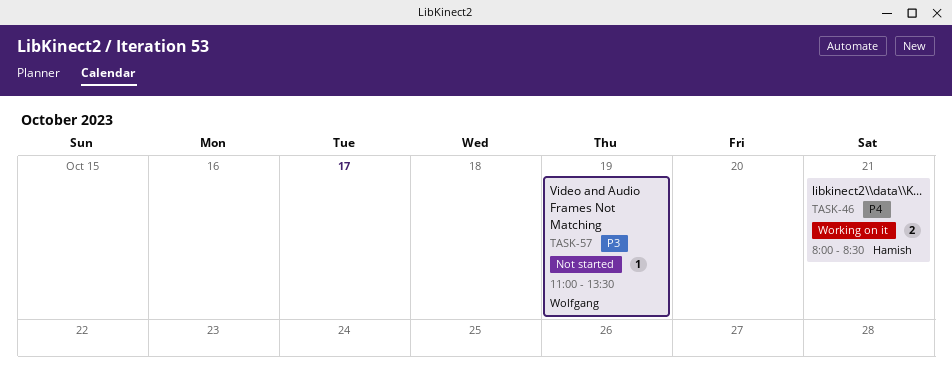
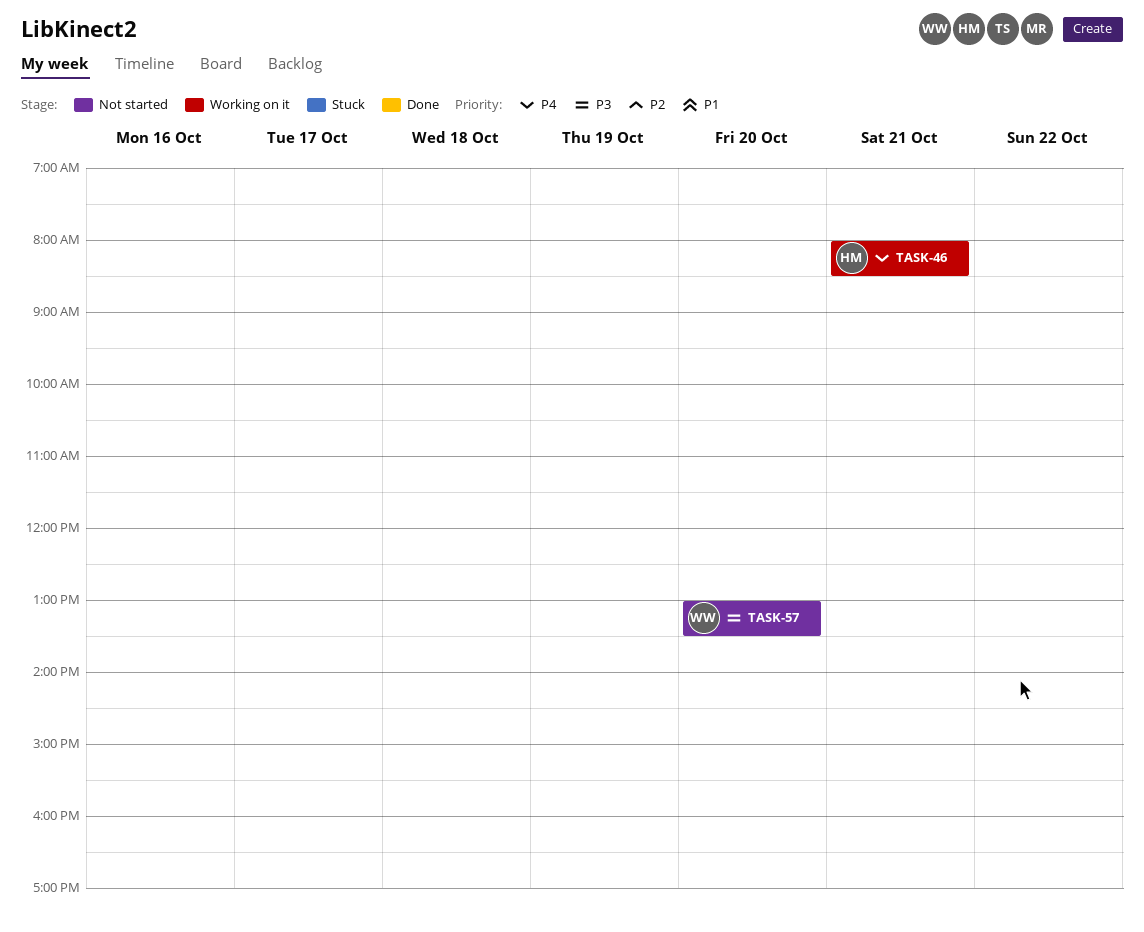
TASK-57, day: Oct 19 -> Oct 20
TASK-57, begins: 11:00 -> 13:00

